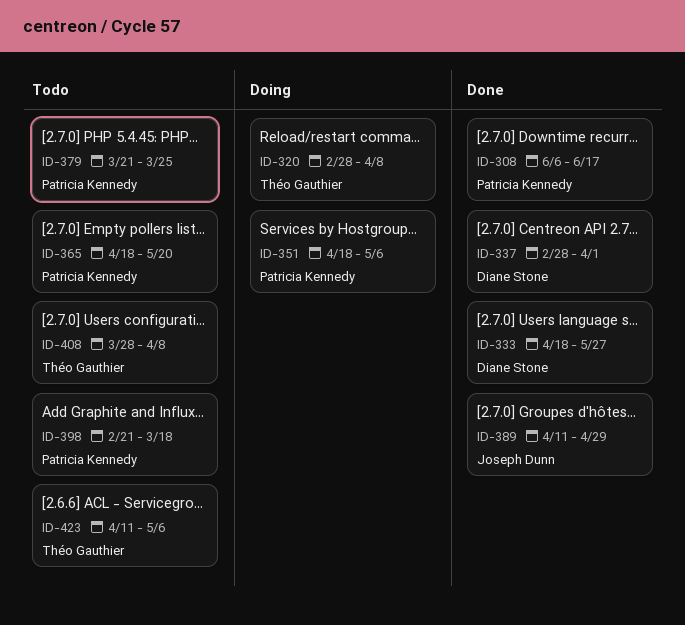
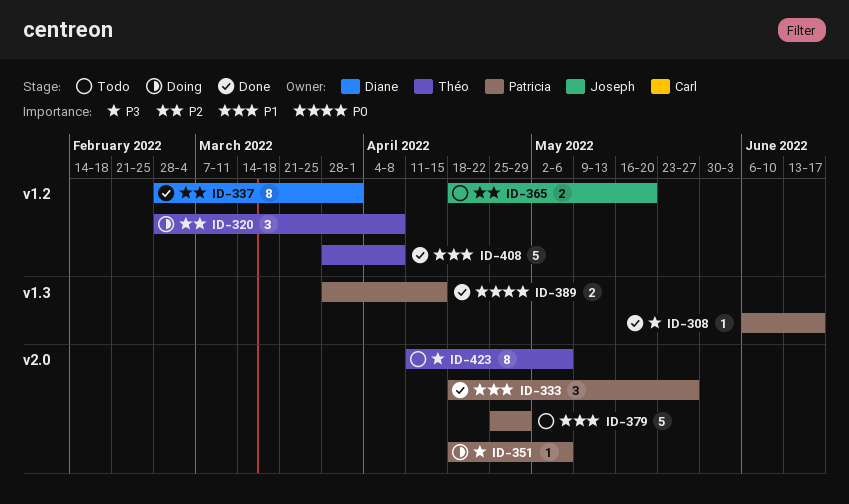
ID-333, owner: Diane Stone -> Patricia Kennedy
ID-365, owner: Patricia Kennedy -> Joseph Dunn
ID-379, start: Mar 21 -> Apr 25
ID-379, due: Mar 25 -> Apr 29
ID-389, owner: Joseph Dunn -> Patricia Kennedy
ID-389, start: Apr 11 -> Mar 28
ID-389, due: Apr 29 -> Apr 15
ID-398: present -> none
ID-408, status: Todo -> Done

